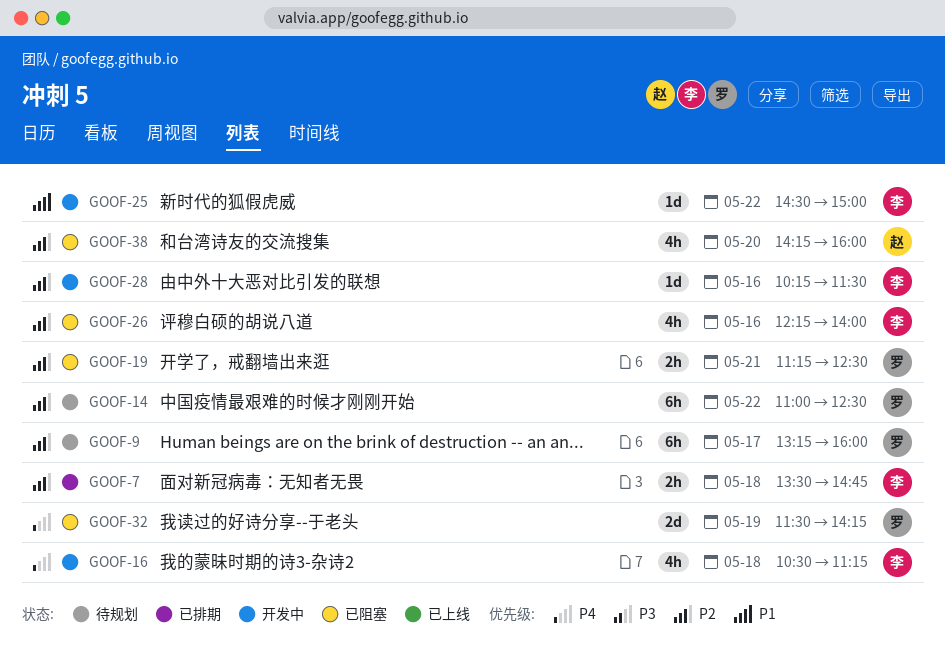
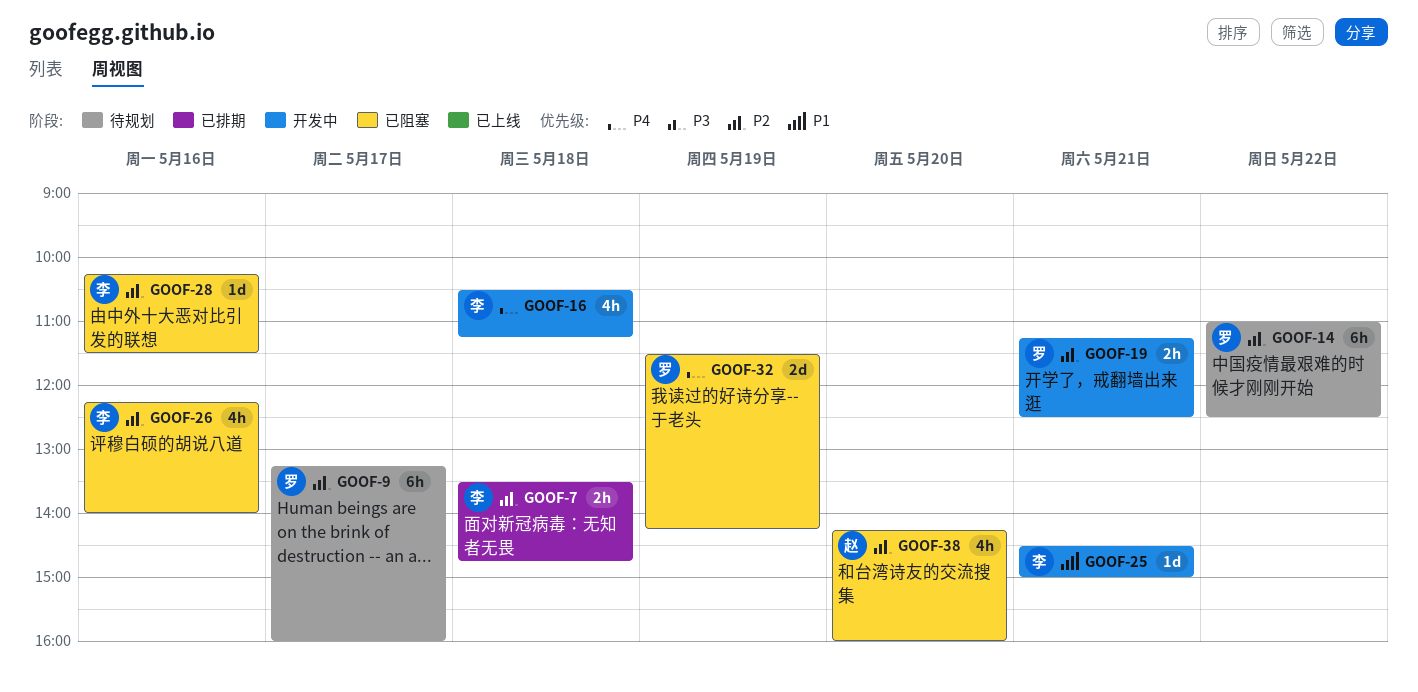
GOOF-19, status: 已阻塞 -> 开发中
GOOF-25, day: May 22 -> May 21
GOOF-28, status: 开发中 -> 已阻塞

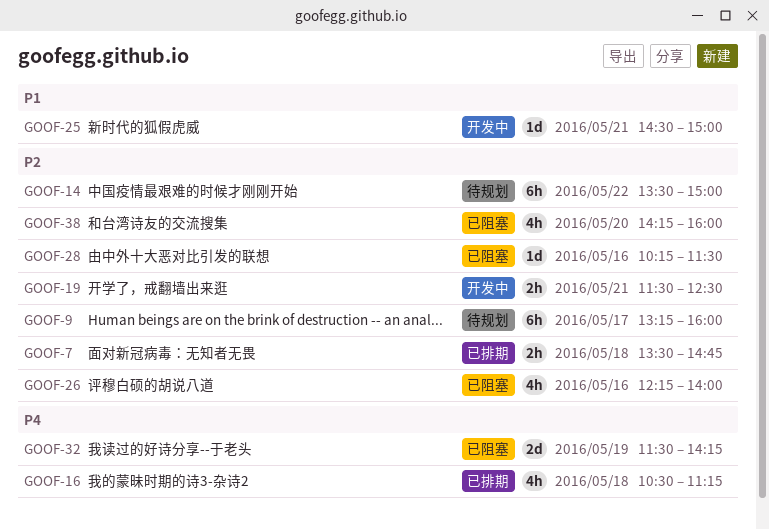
GOOF-14, begins: 11:00 -> 13:30
GOOF-14, ends: 12:30 -> 15:00
GOOF-16, status: 开发中 -> 已排期
GOOF-19, begins: 11:15 -> 11:30

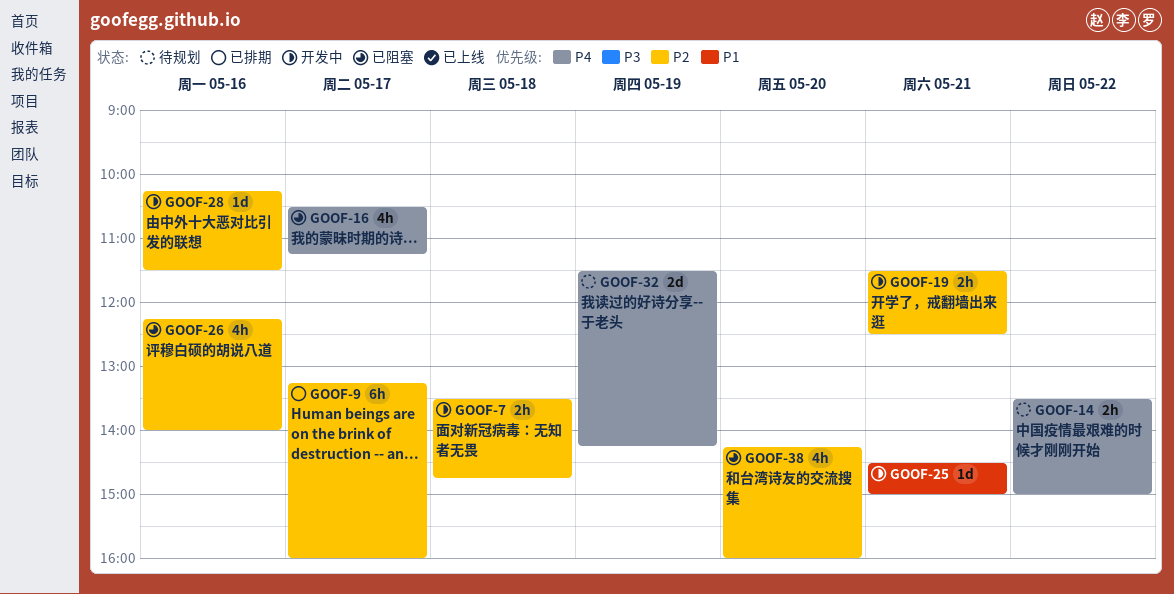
GOOF-7, status: 已排期 -> 开发中
GOOF-9, status: 待规划 -> 已排期
GOOF-14, priority: P2 -> P4
GOOF-14, estimate: 6h -> 2h
GOOF-16, status: 已排期 -> 已阻塞
GOOF-16, day: May 18 -> May 17
GOOF-28, status: 已阻塞 -> 开发中
GOOF-32, status: 已阻塞 -> 待规划

